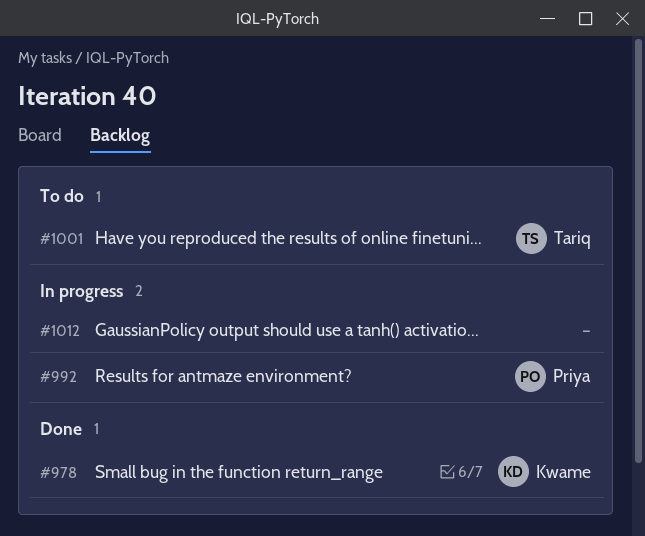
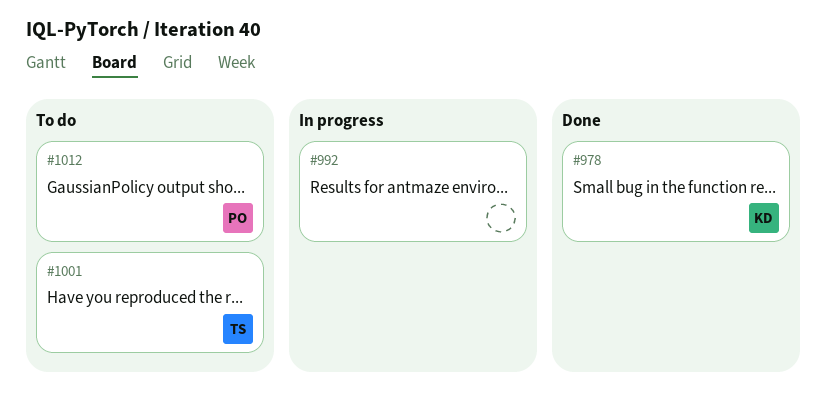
#992, owner: Priya -> none
#1012, status: In progress -> To do
#1012, owner: none -> Priya

